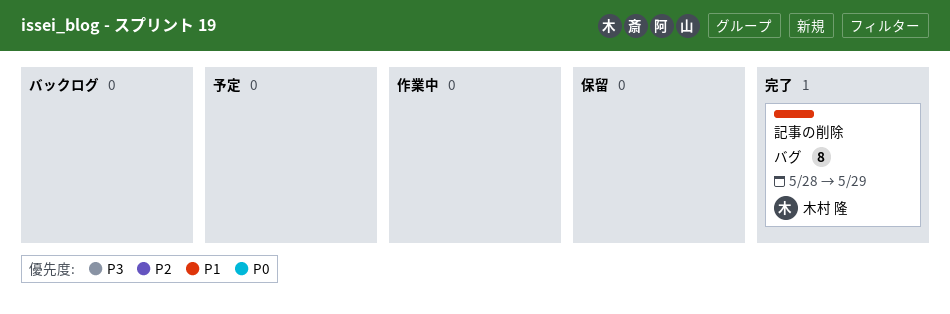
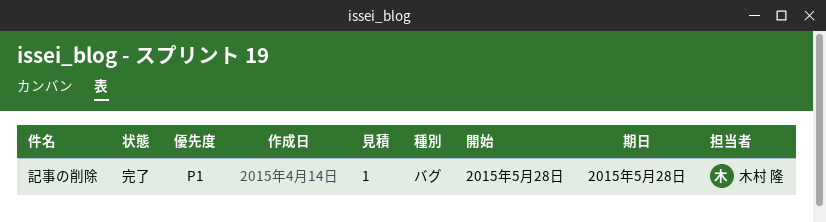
記事の削除, estimate: 8 -> 1
記事の削除, due: May 29 -> May 28

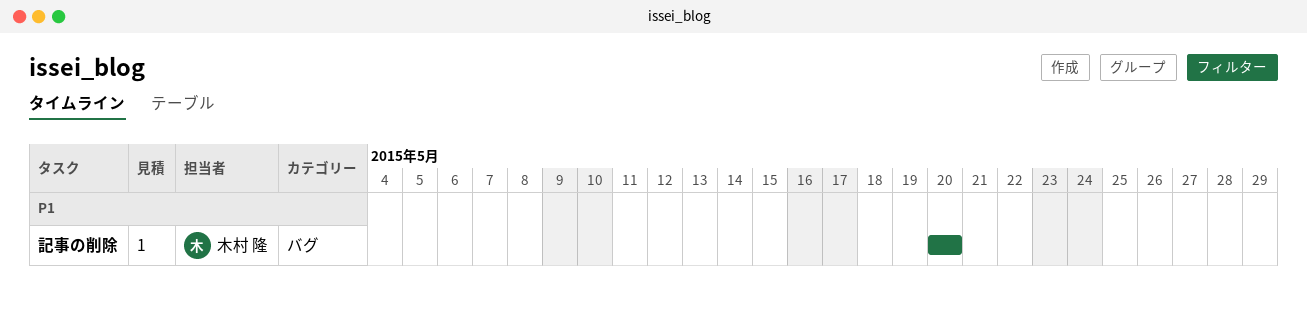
記事の削除, start: May 28 -> May 20
記事の削除, due: May 28 -> May 20

